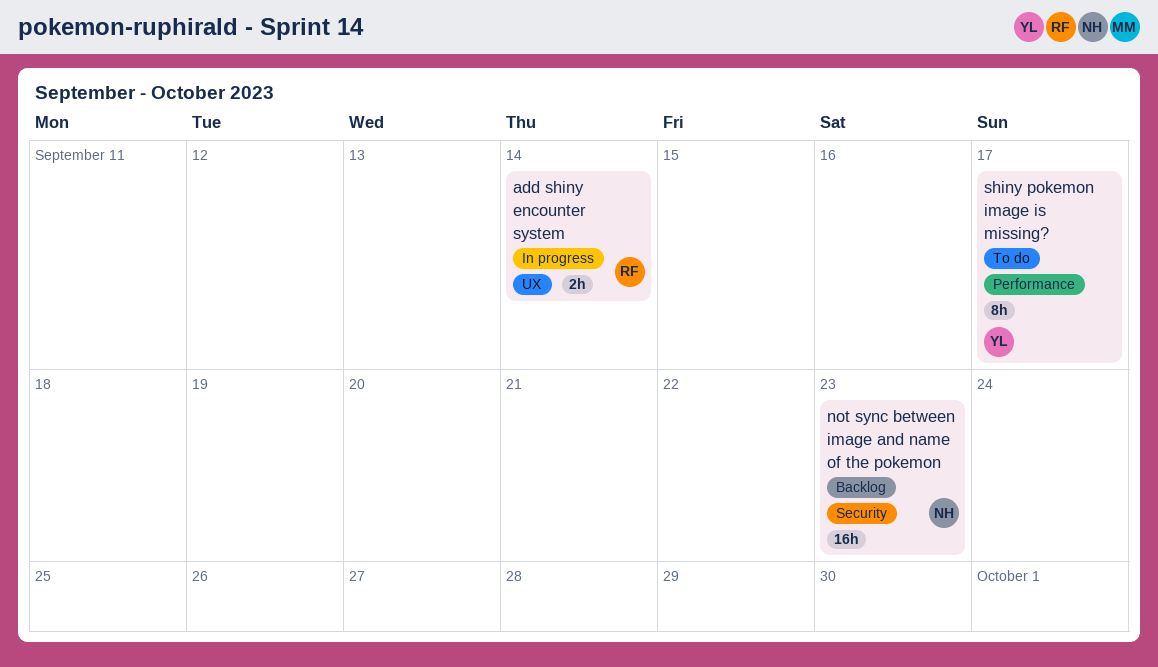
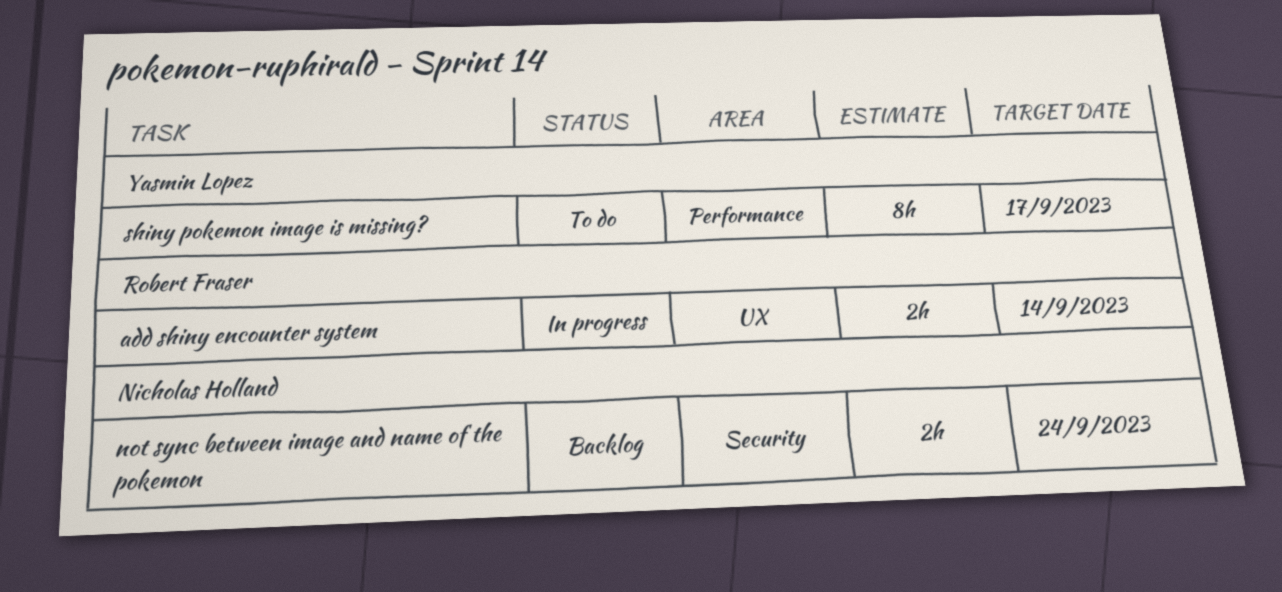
not sync between image and name of the pokemon, estimate: 16h -> 2h
not sync between image and name of the pokemon, due: Sep 23 -> Sep 24

